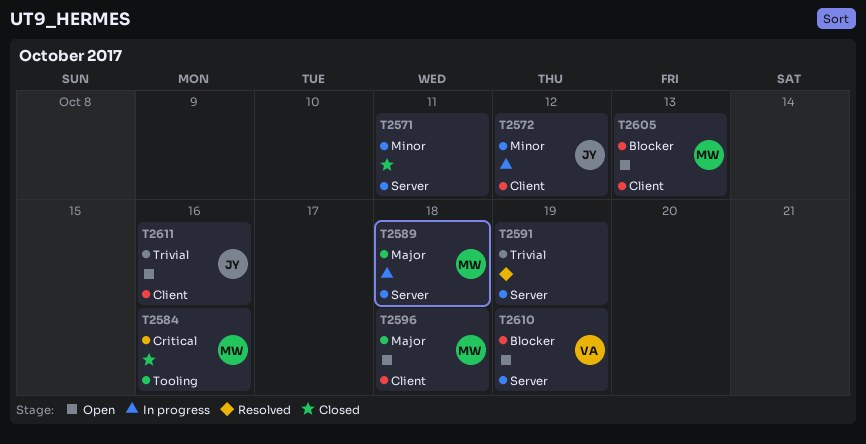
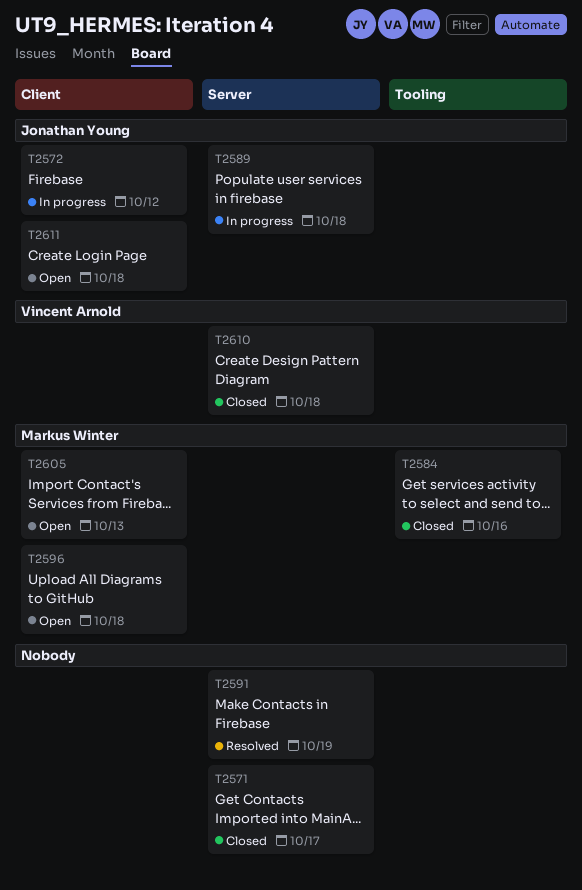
T2571, due: Oct 11 -> Oct 17
T2589, owner: Markus Winter -> Jonathan Young
T2610, status: Open -> Closed
T2610, due: Oct 19 -> Oct 18
T2611, due: Oct 16 -> Oct 18

